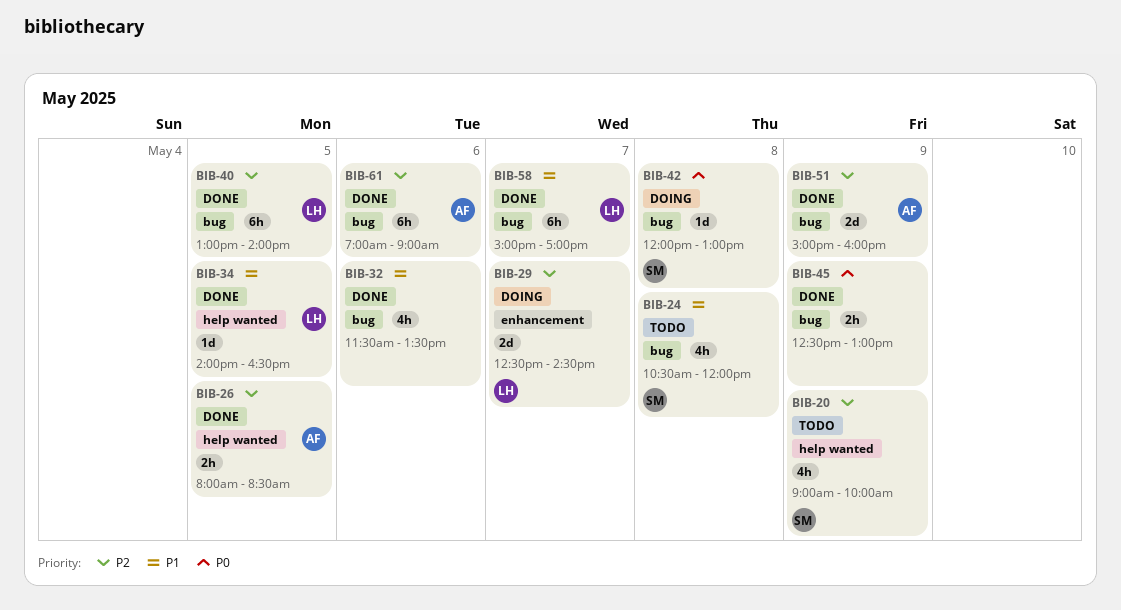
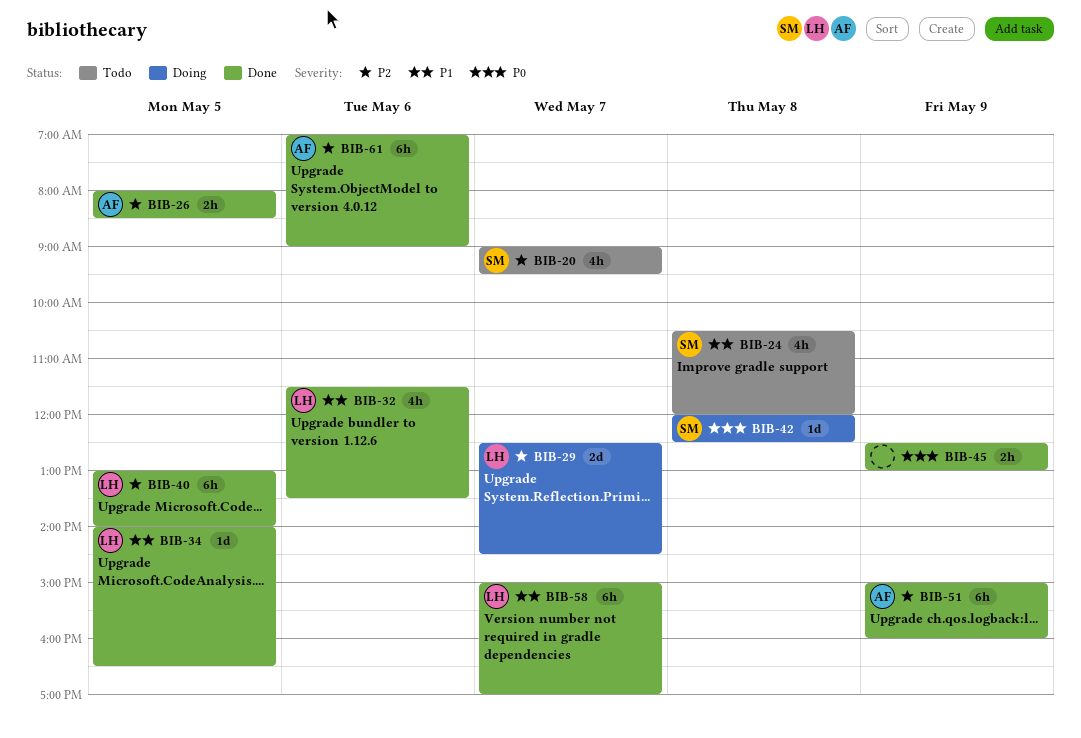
BIB-20, day: May 9 -> May 7
BIB-20, ends: 10:00 -> 09:30
BIB-32, owner: none -> LH
BIB-42, ends: 13:00 -> 12:30
BIB-51, estimate: 2d -> 6h

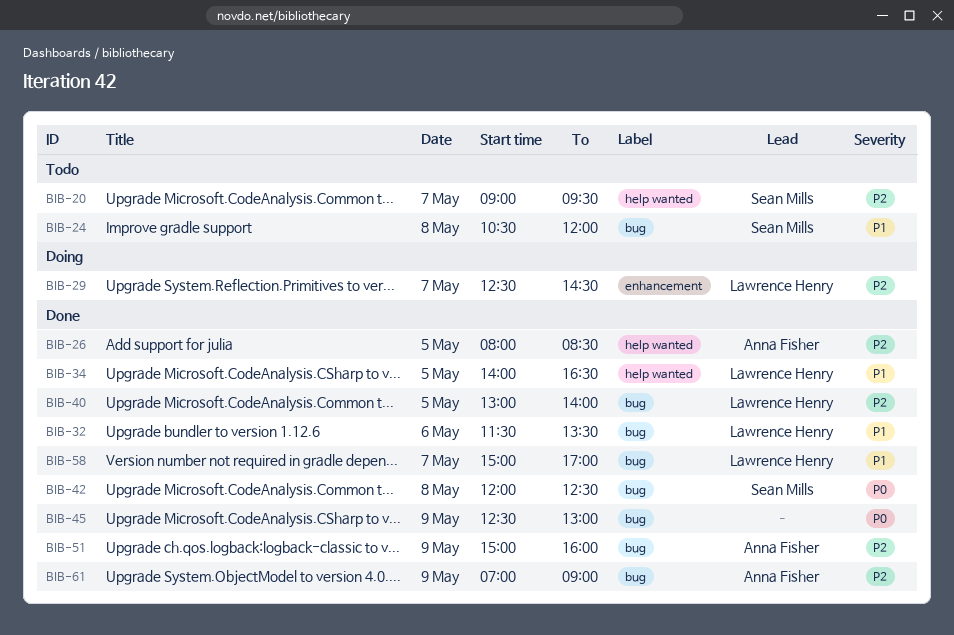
BIB-42, status: Doing -> Done
BIB-61, day: May 6 -> May 9

